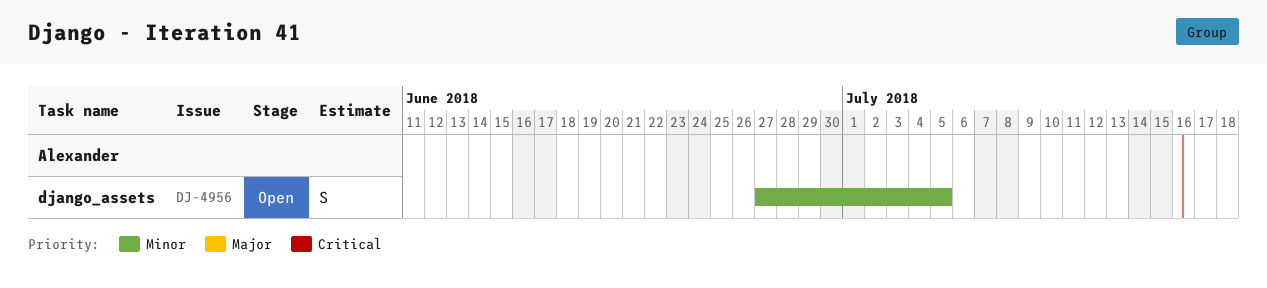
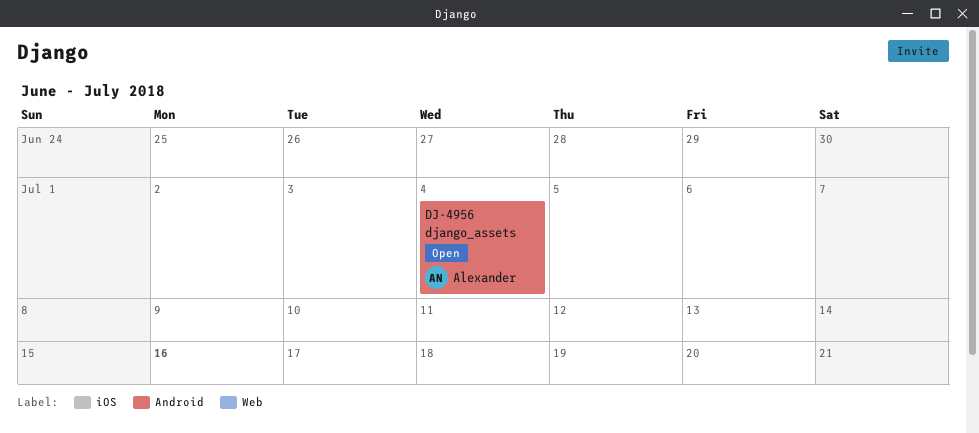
DJ-4956, due: Jul 5 -> Jul 4

